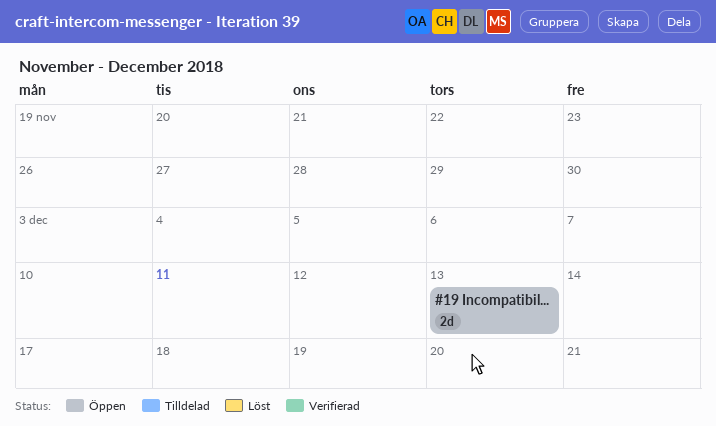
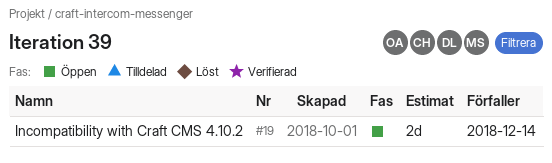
#19, due: Dec 13 -> Dec 14

